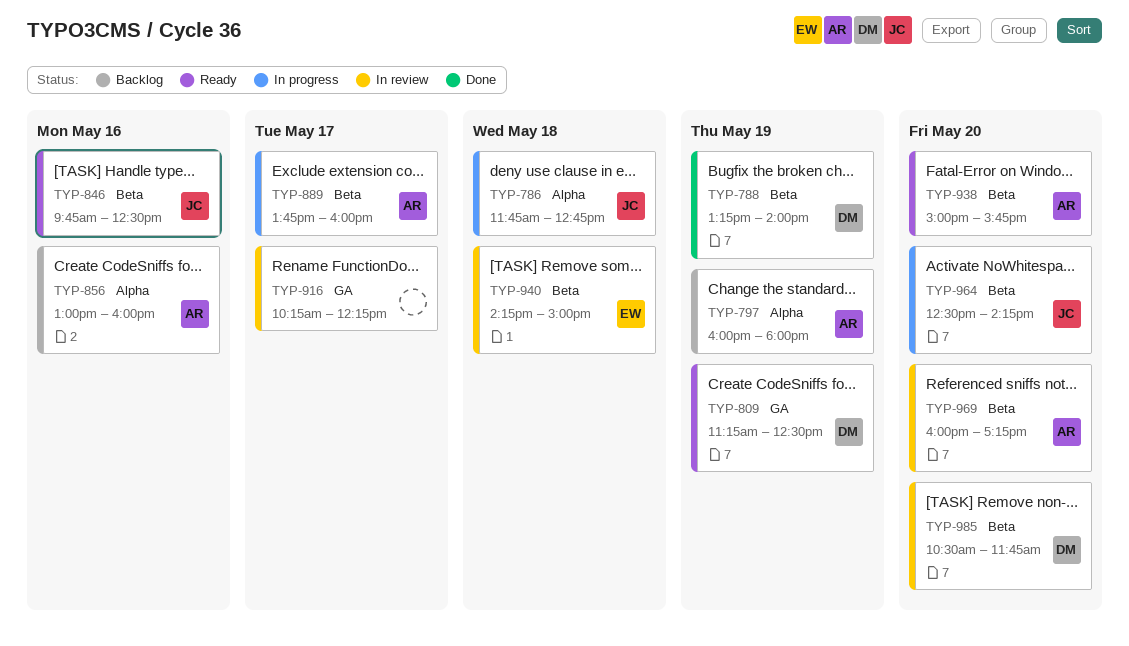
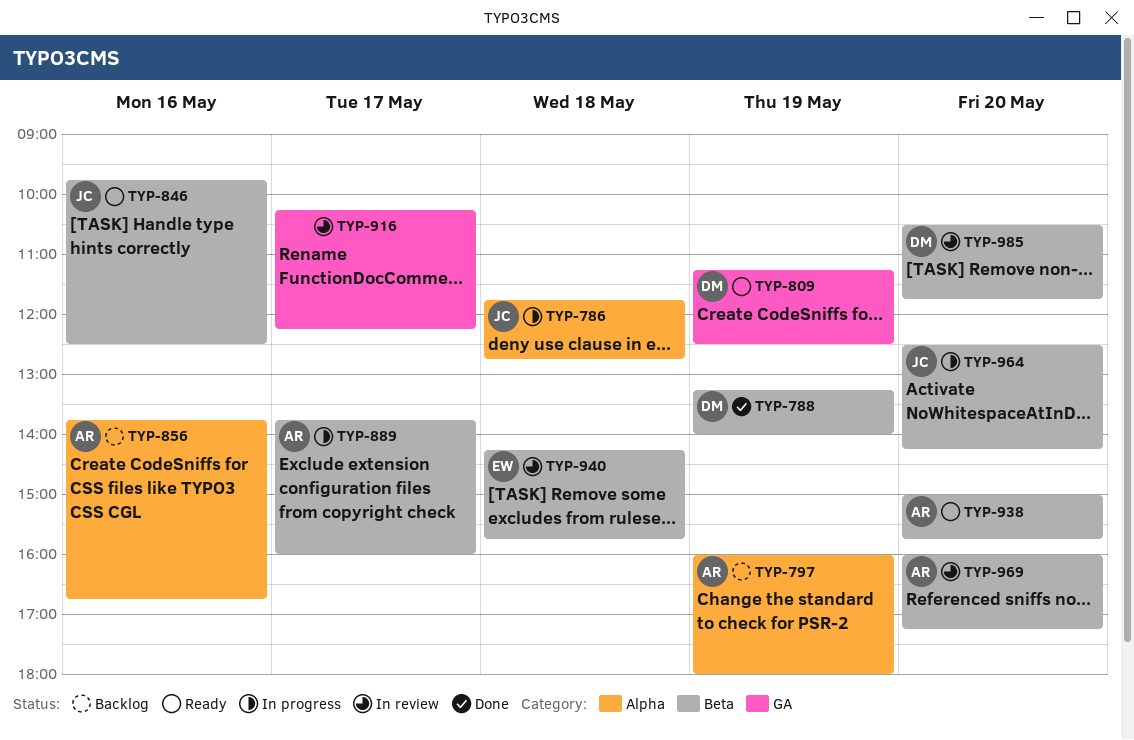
TYP-856, begins: 13:00 -> 13:45
TYP-856, ends: 16:00 -> 16:45
TYP-940, ends: 15:00 -> 15:45

